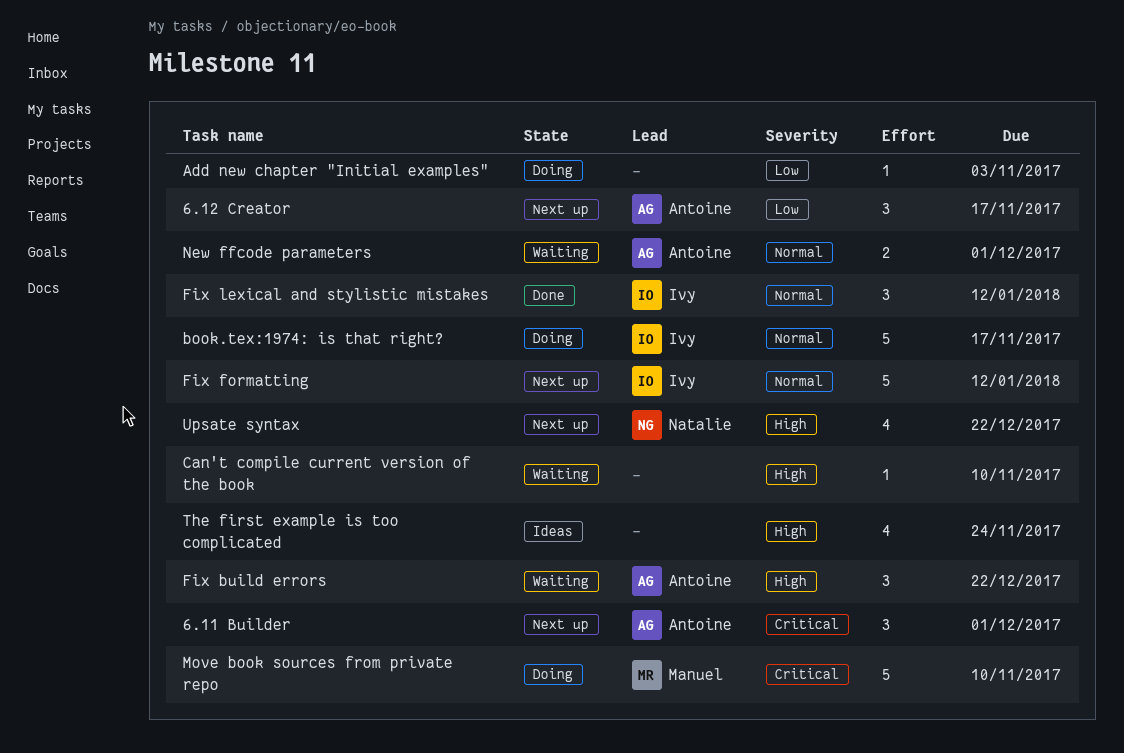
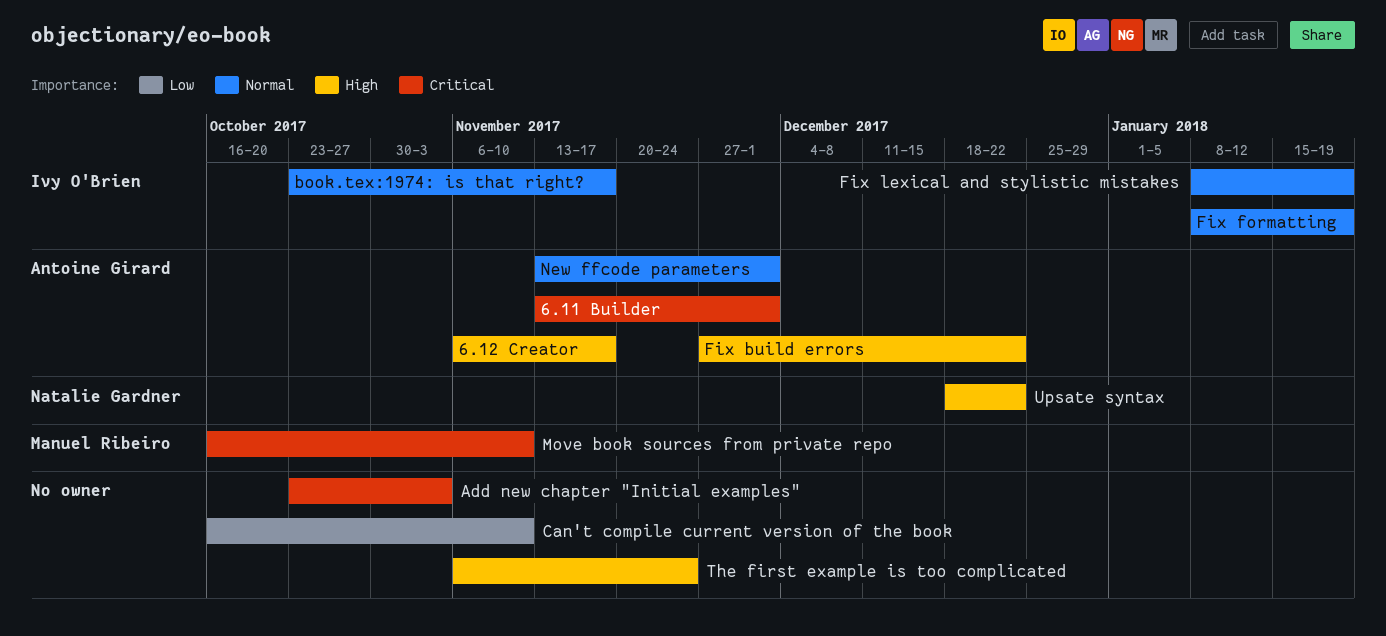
6.12 Creator, priority: Low -> High
Add new chapter "Initial examples", priority: Low -> Critical
Can't compile current version of the book, priority: High -> Low
Fix formatting, due: Jan 12 -> Jan 19
Fix lexical and stylistic mistakes, due: Jan 12 -> Jan 19

